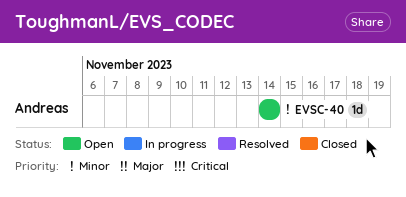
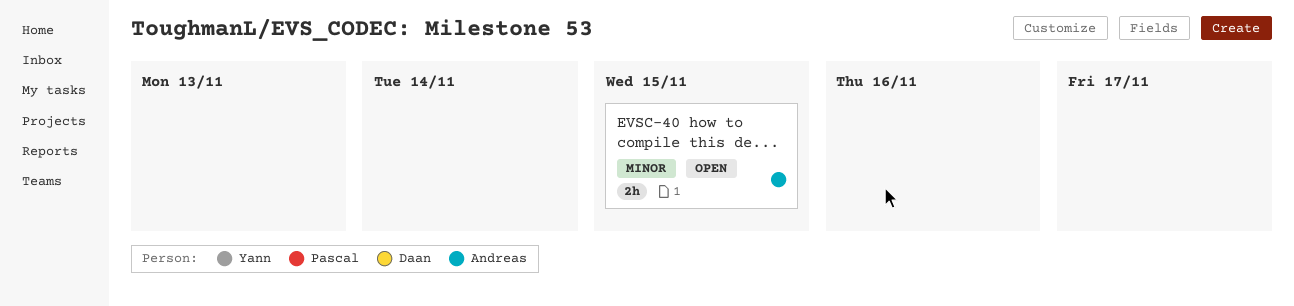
EVSC-40, estimate: 1d -> 2h
EVSC-40, due: Nov 14 -> Nov 15

